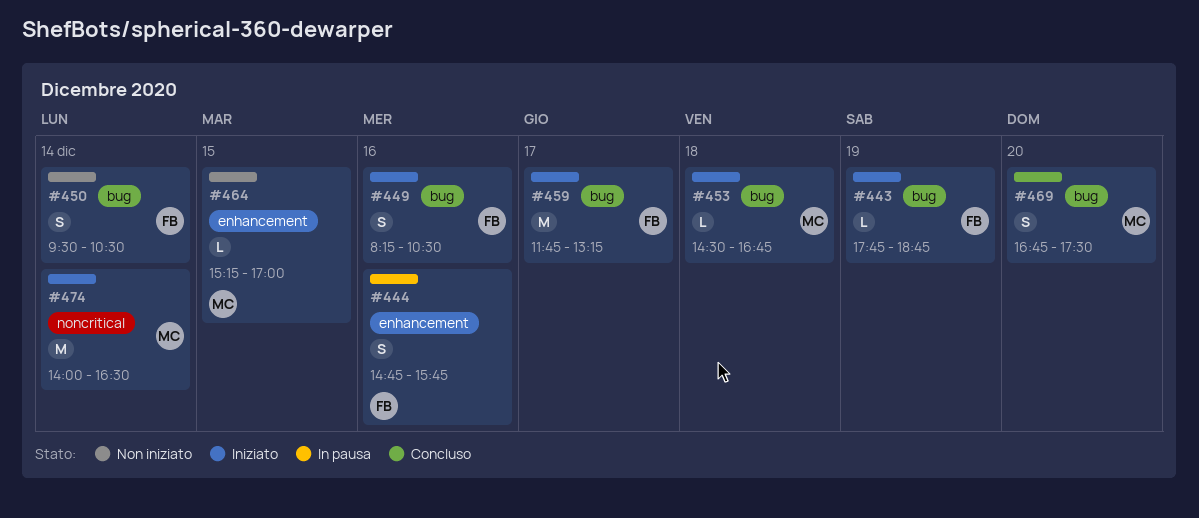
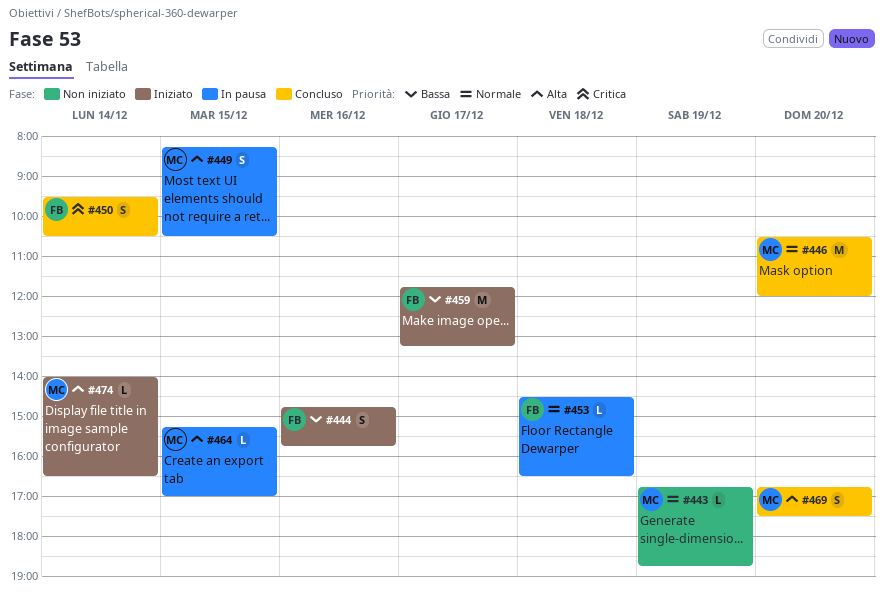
#443, status: Iniziato -> Non iniziato
#443, owner: FB -> MC
#443, begins: 17:45 -> 16:45
#444, status: In pausa -> Iniziato
#446: none -> present
#449, status: Iniziato -> In pausa
#449, owner: FB -> MC
#449, day: Dec 16 -> Dec 15
#450, status: Non iniziato -> Concluso
#453, status: Iniziato -> In pausa
#453, owner: MC -> FB
#453, ends: 16:45 -> 16:30
#464, status: Non iniziato -> In pausa
#474, estimate: M -> L

